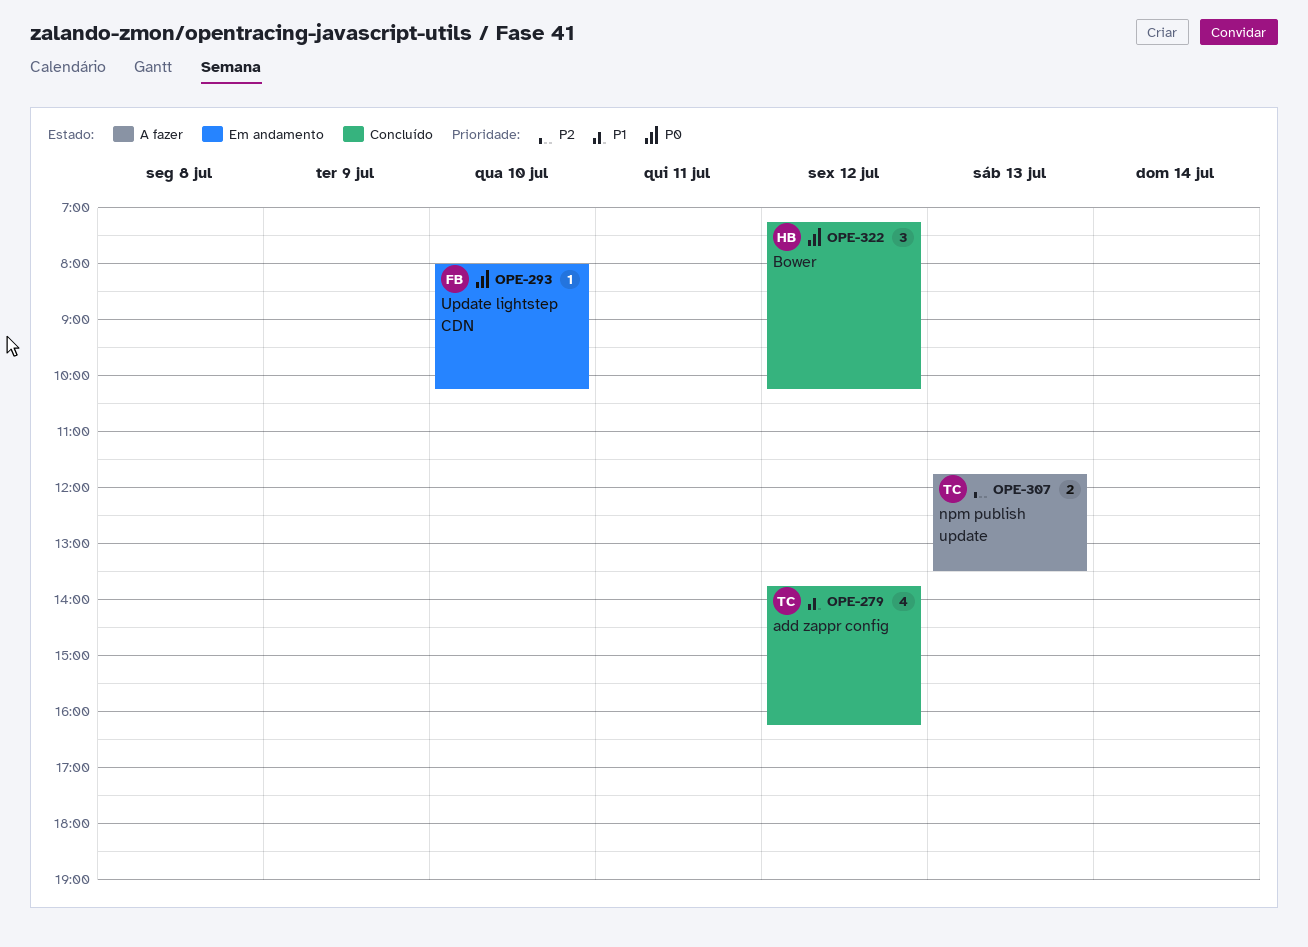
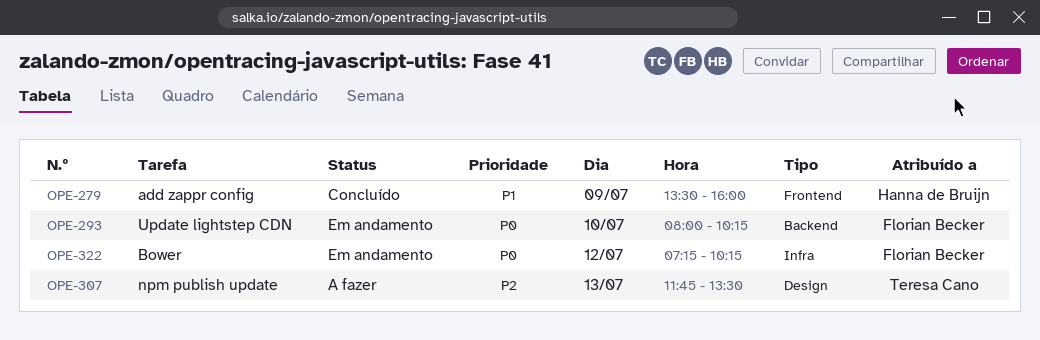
OPE-279, owner: Teresa Cano -> Hanna de Bruijn
OPE-279, day: Jul 12 -> Jul 9
OPE-279, begins: 13:45 -> 13:30
OPE-279, ends: 16:15 -> 16:00
OPE-322, status: Concluído -> Em andamento
OPE-322, owner: Hanna de Bruijn -> Florian Becker

